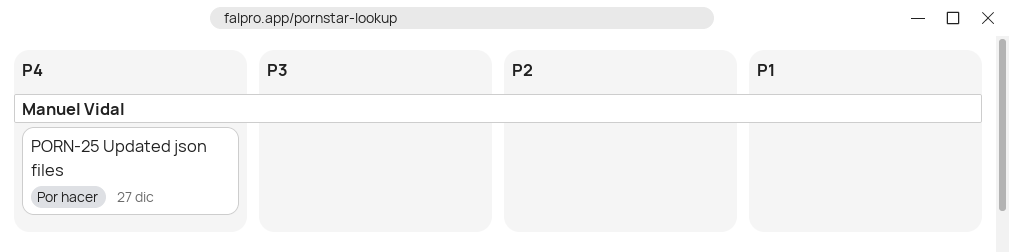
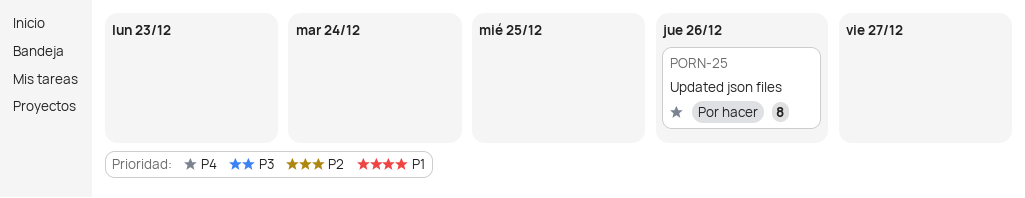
PORN-25, due: Dec 27 -> Dec 26

